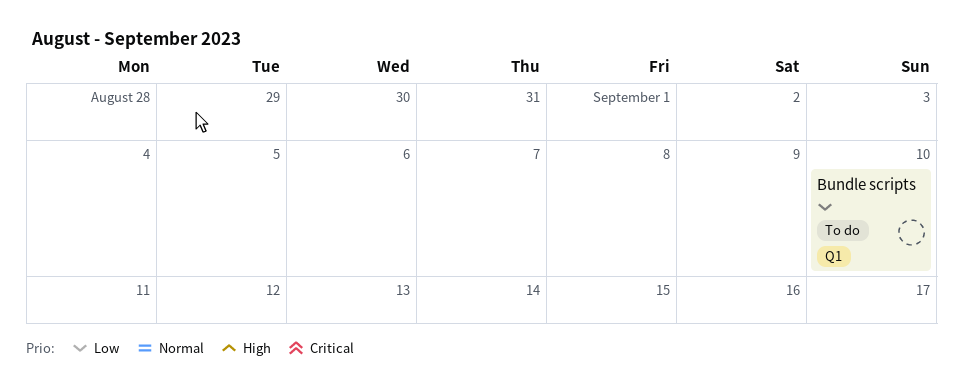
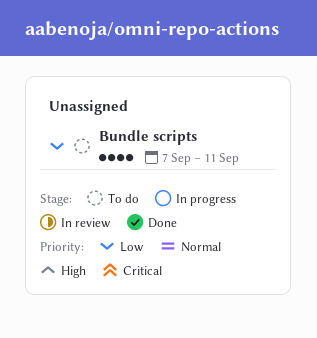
Bundle scripts, due: Sep 10 -> Sep 11

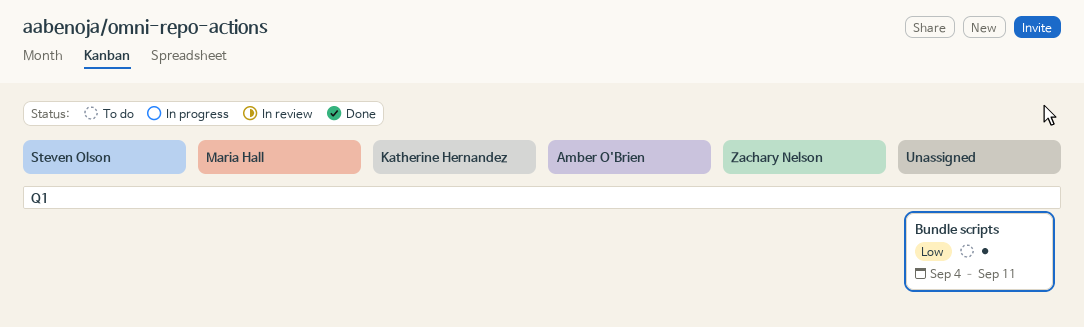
Bundle scripts, estimate: 4 -> 1
Bundle scripts, start: Sep 7 -> Sep 4

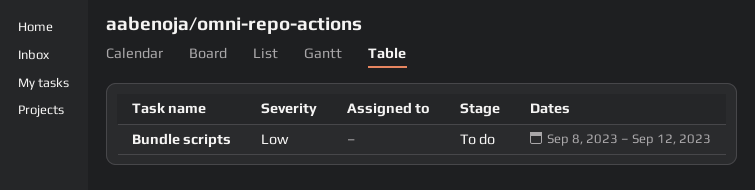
Bundle scripts, start: Sep 4 -> Sep 8
Bundle scripts, due: Sep 11 -> Sep 12

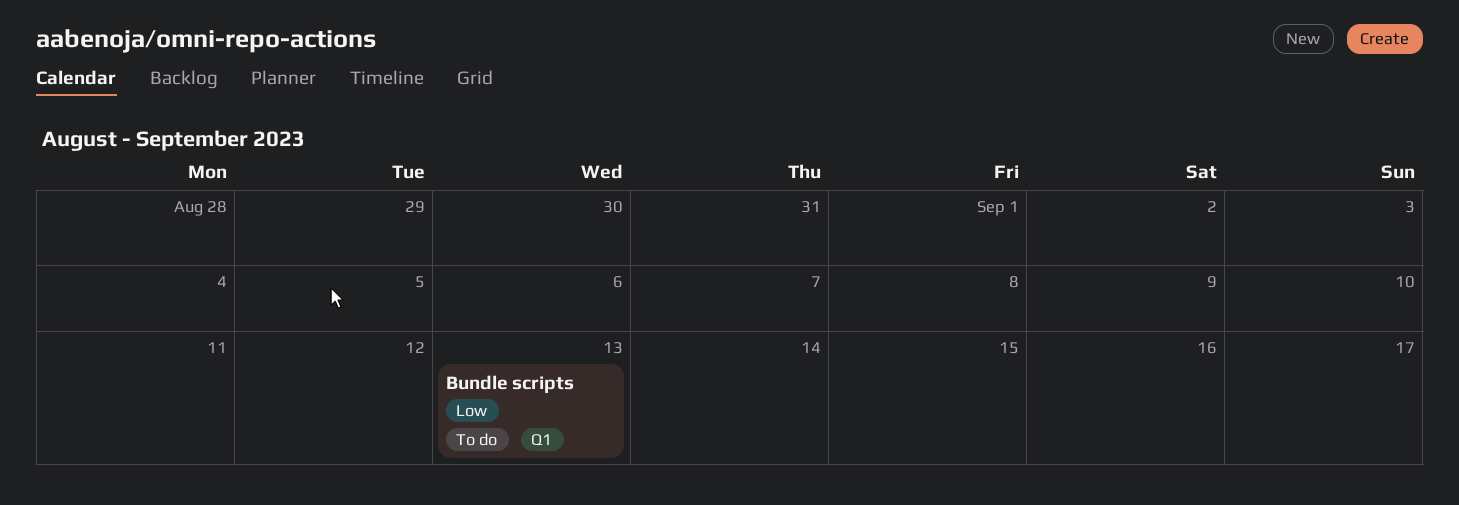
Bundle scripts, due: Sep 12 -> Sep 13

